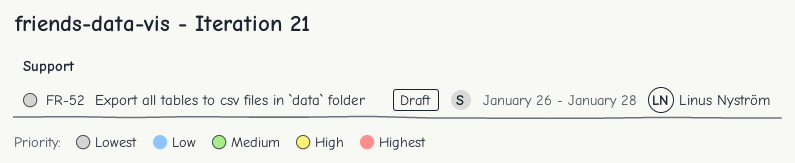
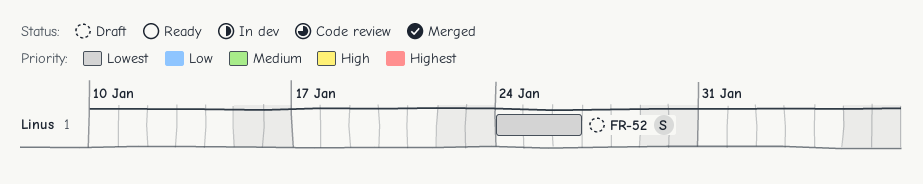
FR-52, start: Jan 26 -> Jan 24
FR-52, due: Jan 28 -> Jan 26

